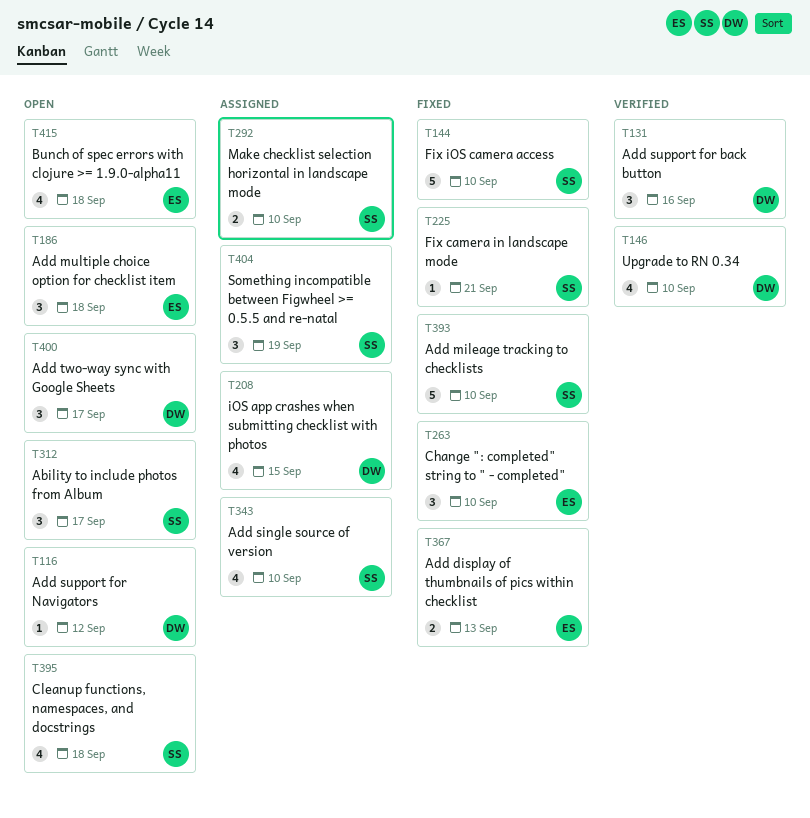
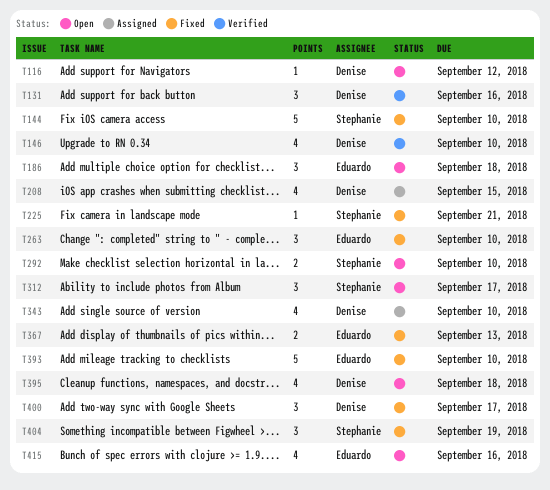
T292, status: Assigned -> Open
T343, owner: Stephanie -> Denise
T393, owner: Stephanie -> Eduardo
T395, owner: Stephanie -> Denise
T400, status: Open -> Fixed
T404, status: Assigned -> Fixed
T415, due: Sep 18 -> Sep 16

